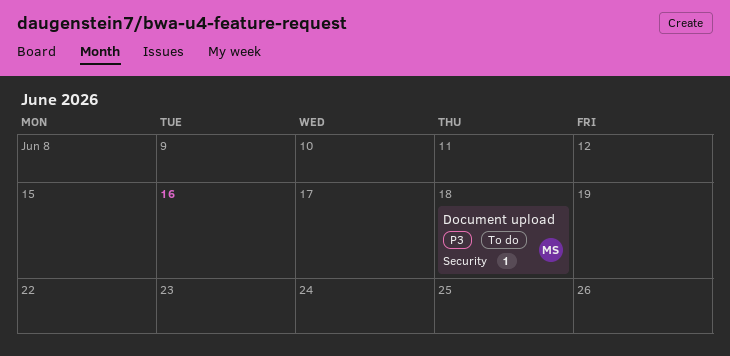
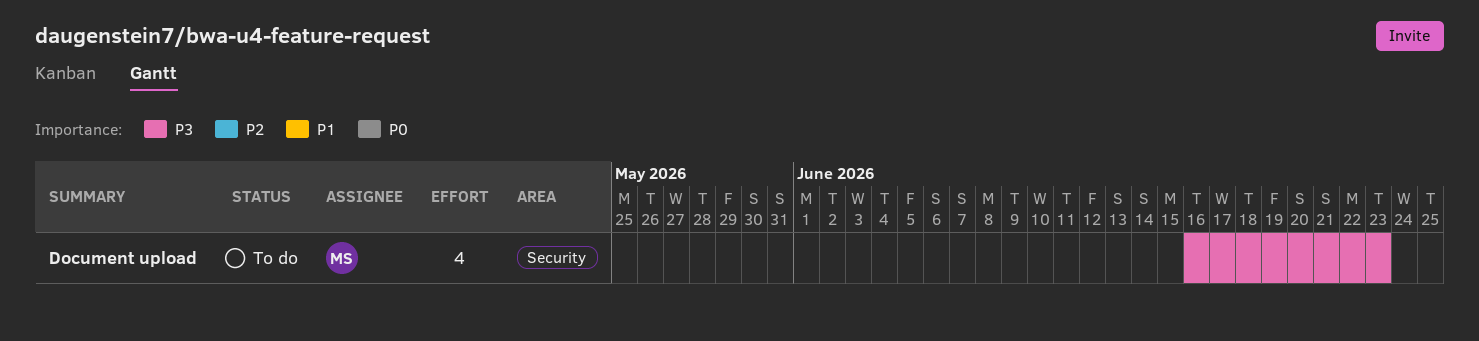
Document upload, estimate: 1 -> 4
Document upload, due: Jun 18 -> Jun 23

